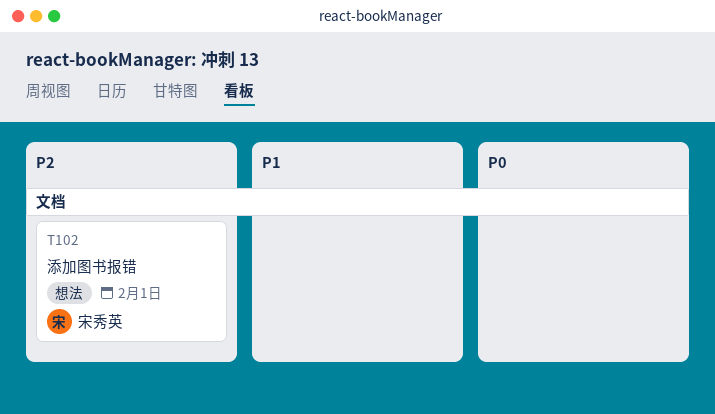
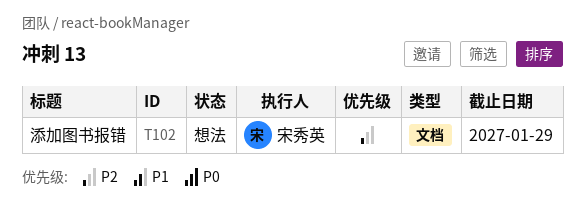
T102, due: Feb 1 -> Jan 29

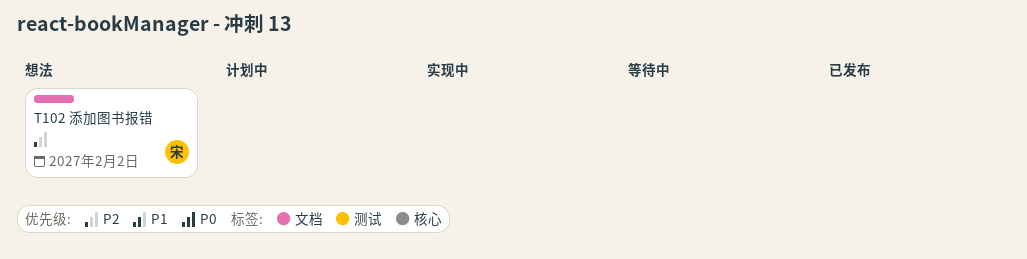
T102, due: Jan 29 -> Feb 2

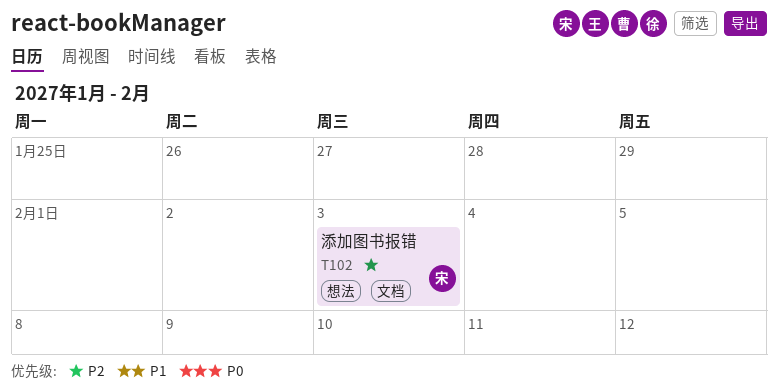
T102, due: Feb 2 -> Feb 3

